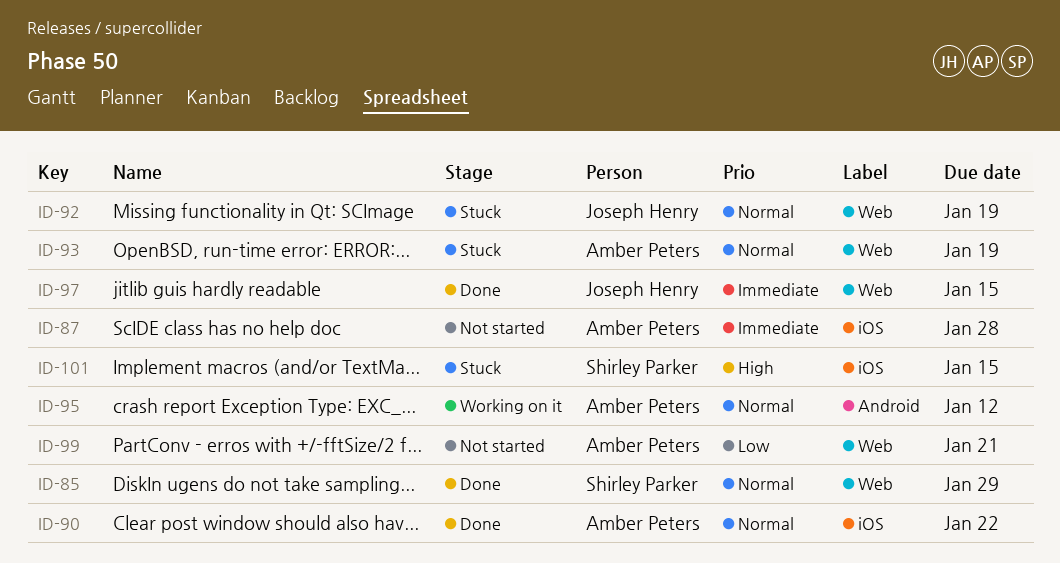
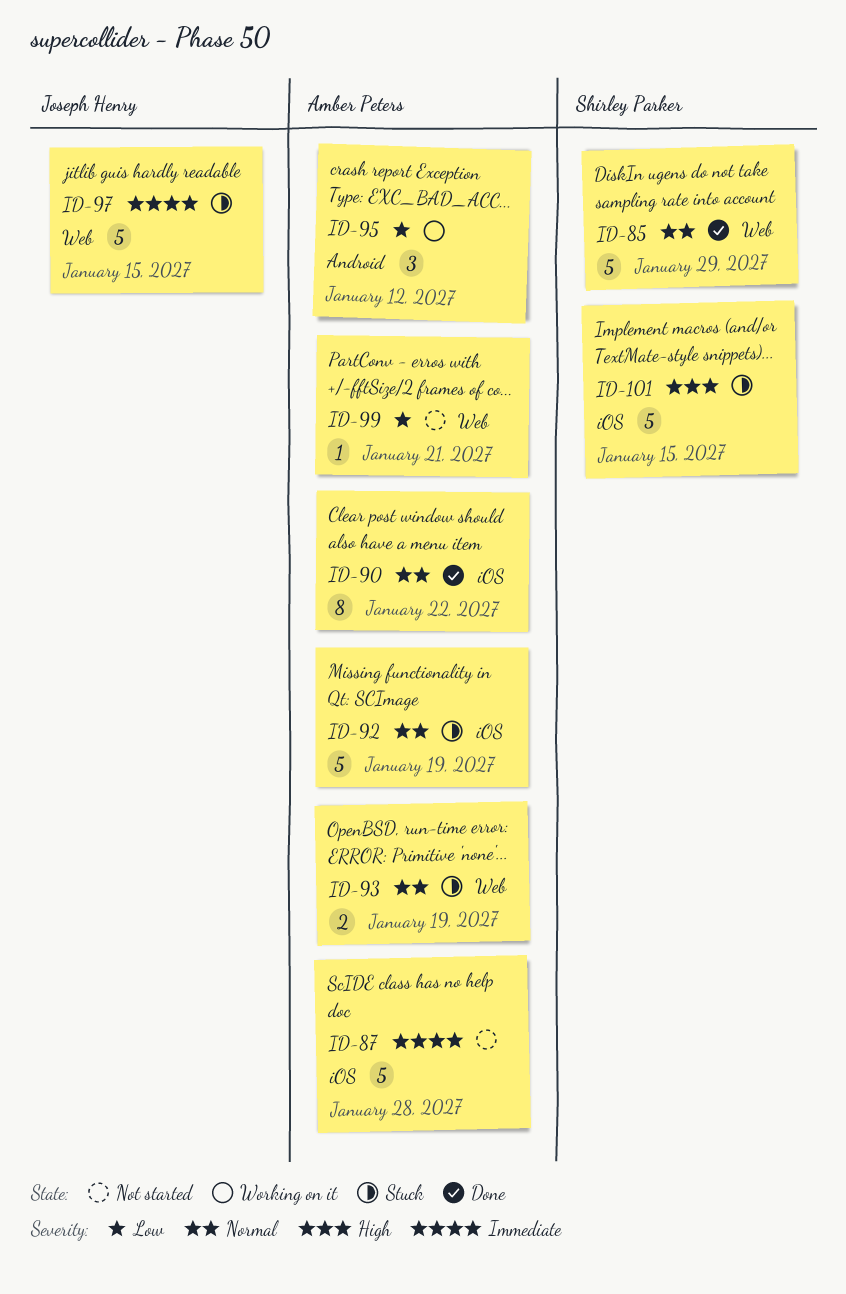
ID-92, owner: Joseph Henry -> Amber Peters
ID-92, label: Web -> iOS
ID-95, priority: Normal -> Low
ID-97, status: Done -> Stuck

